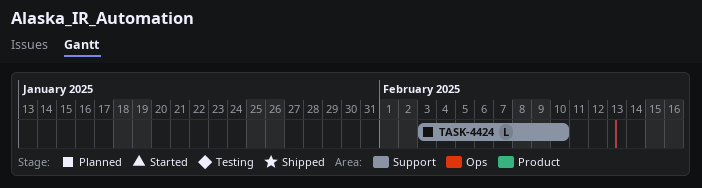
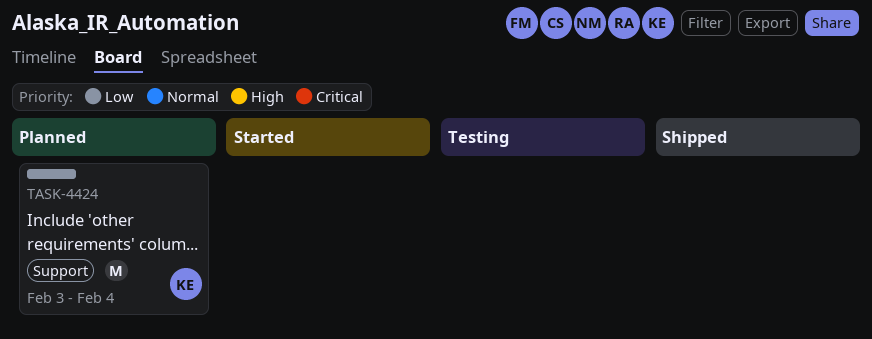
TASK-4424, estimate: L -> M
TASK-4424, due: Feb 10 -> Feb 4

